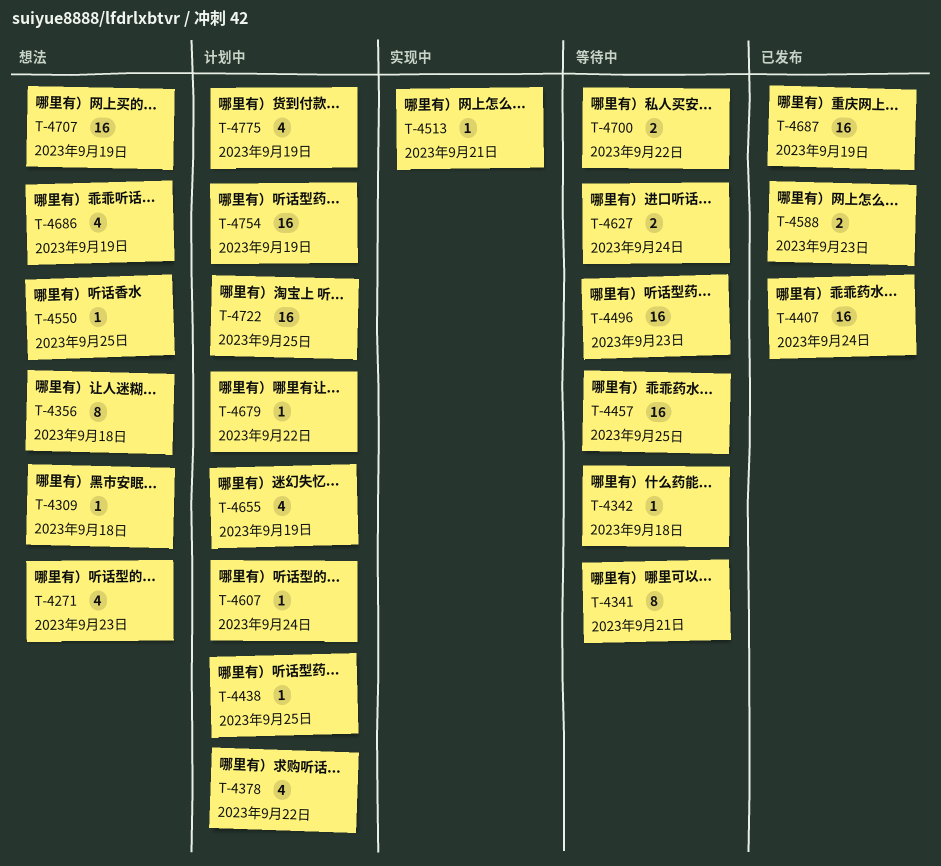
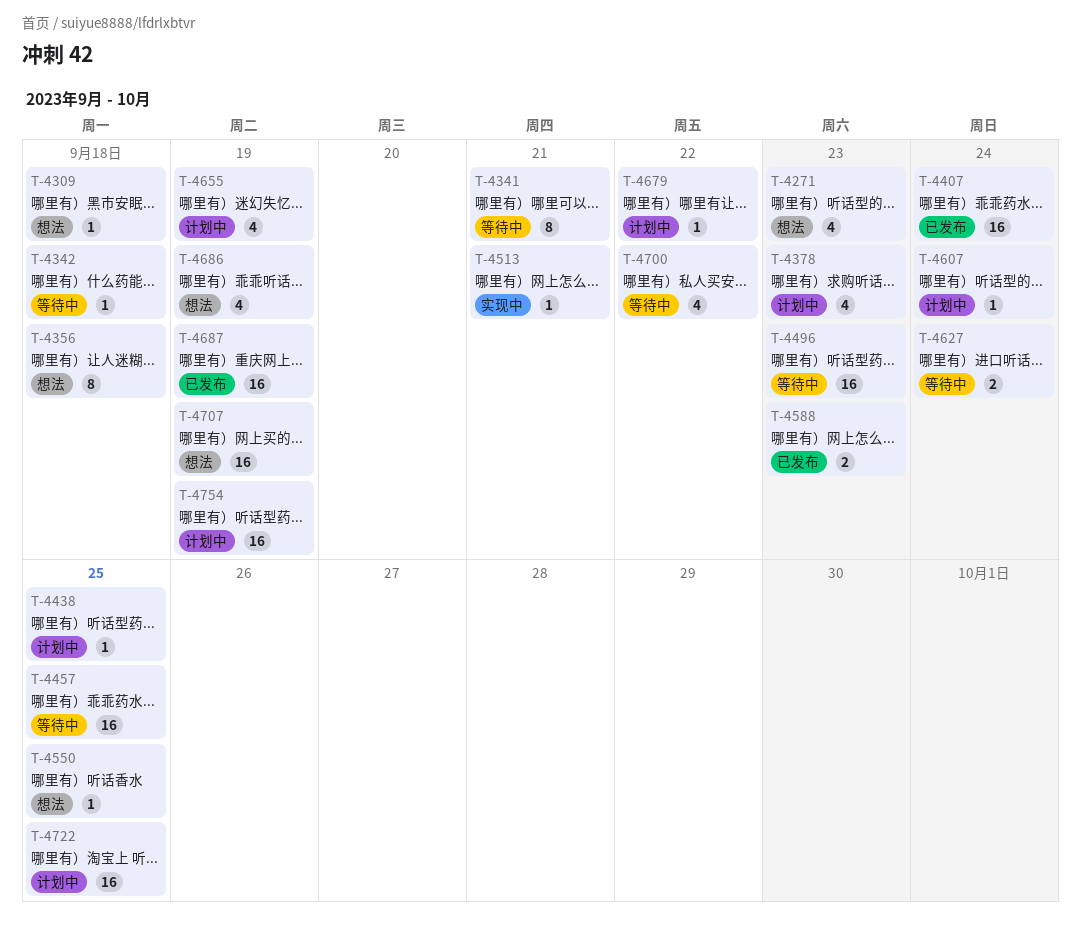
T-4378, due: Sep 22 -> Sep 23
T-4700, estimate: 2 -> 4
T-4775: present -> none

